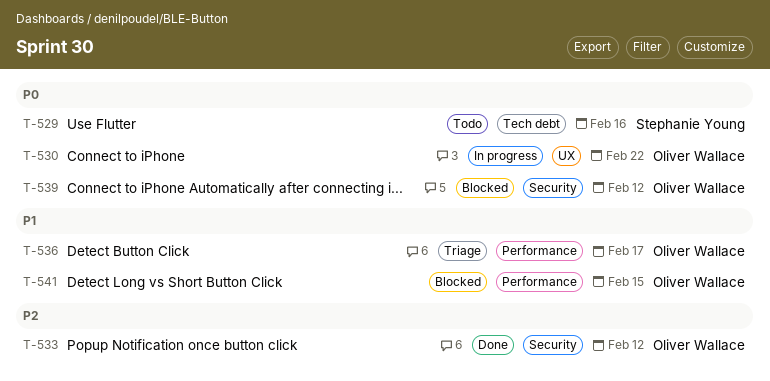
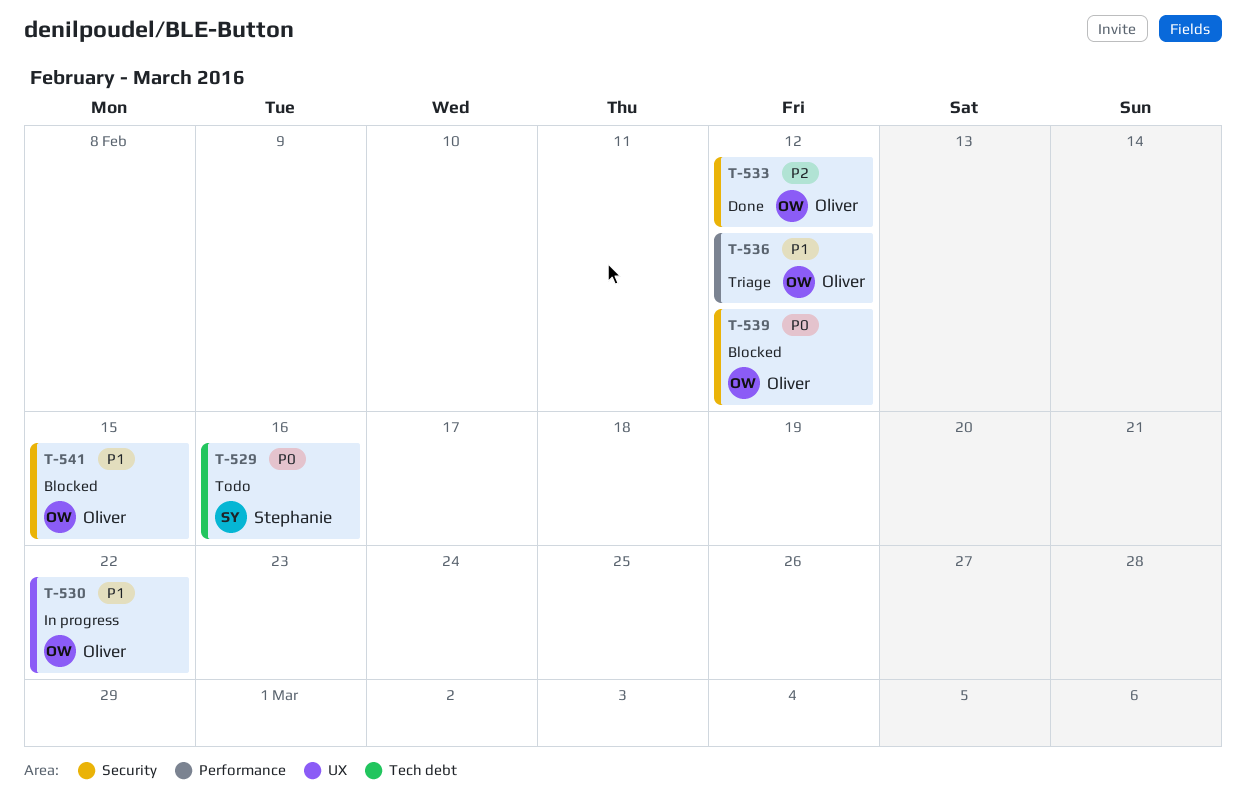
T-530, priority: P0 -> P1
T-536, due: Feb 17 -> Feb 12
T-541, label: Performance -> Security

